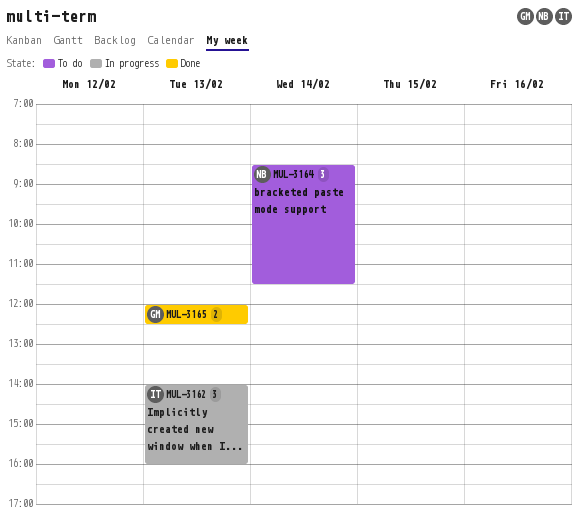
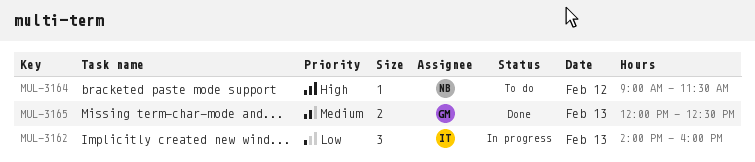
MUL-3164, estimate: 3 -> 1
MUL-3164, day: Feb 14 -> Feb 12
MUL-3164, begins: 08:30 -> 09:00

